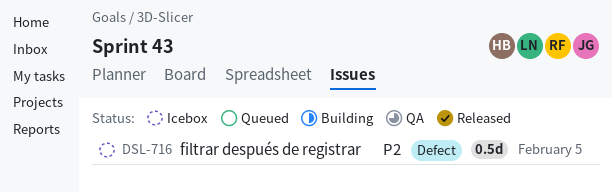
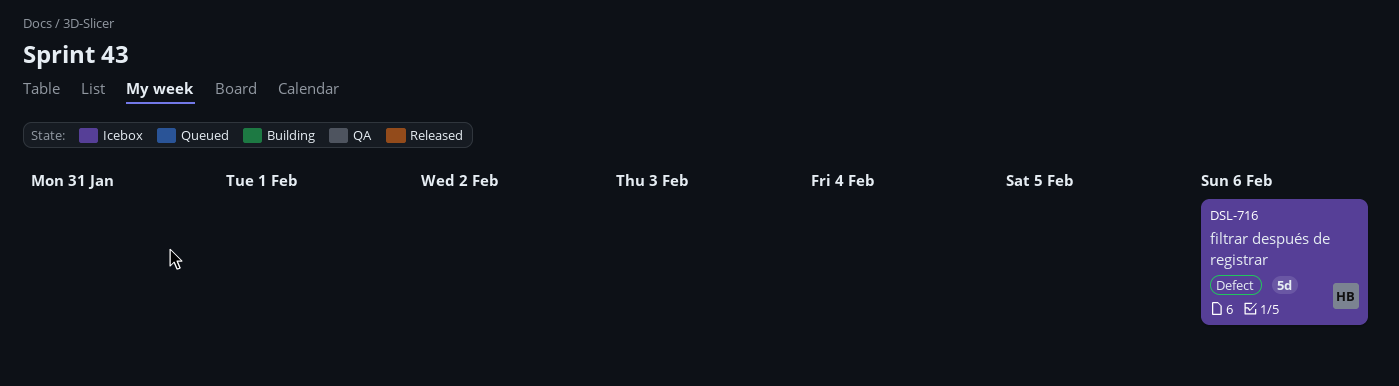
DSL-716, estimate: 0.5d -> 5d
DSL-716, due: Feb 5 -> Feb 6

